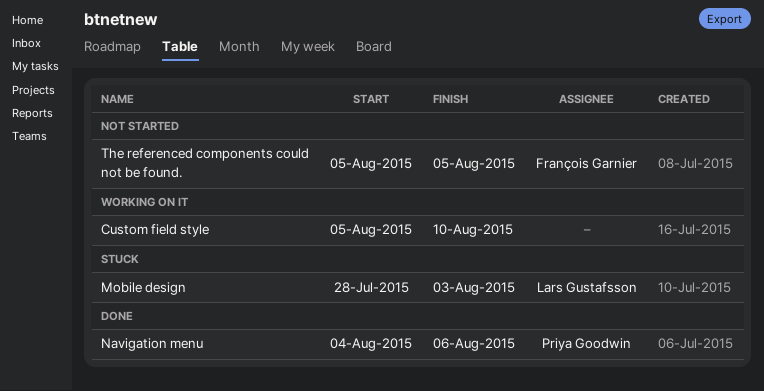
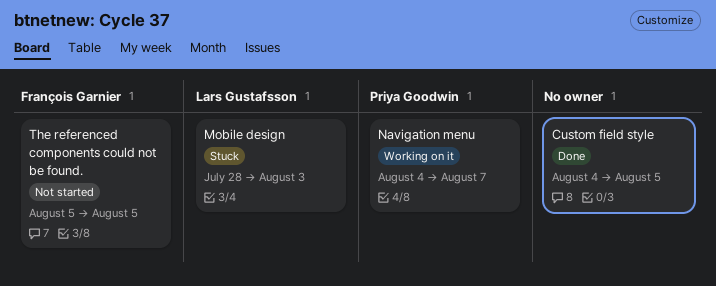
Custom field style, status: Working on it -> Done
Custom field style, start: Aug 5 -> Aug 4
Custom field style, due: Aug 10 -> Aug 5
Navigation menu, status: Done -> Working on it
Navigation menu, due: Aug 6 -> Aug 7

